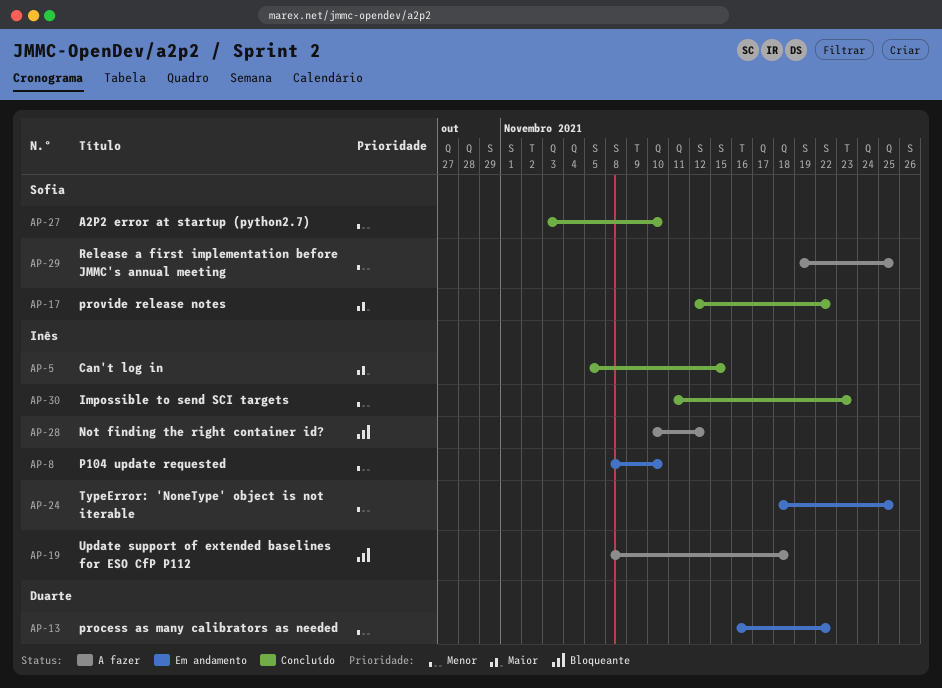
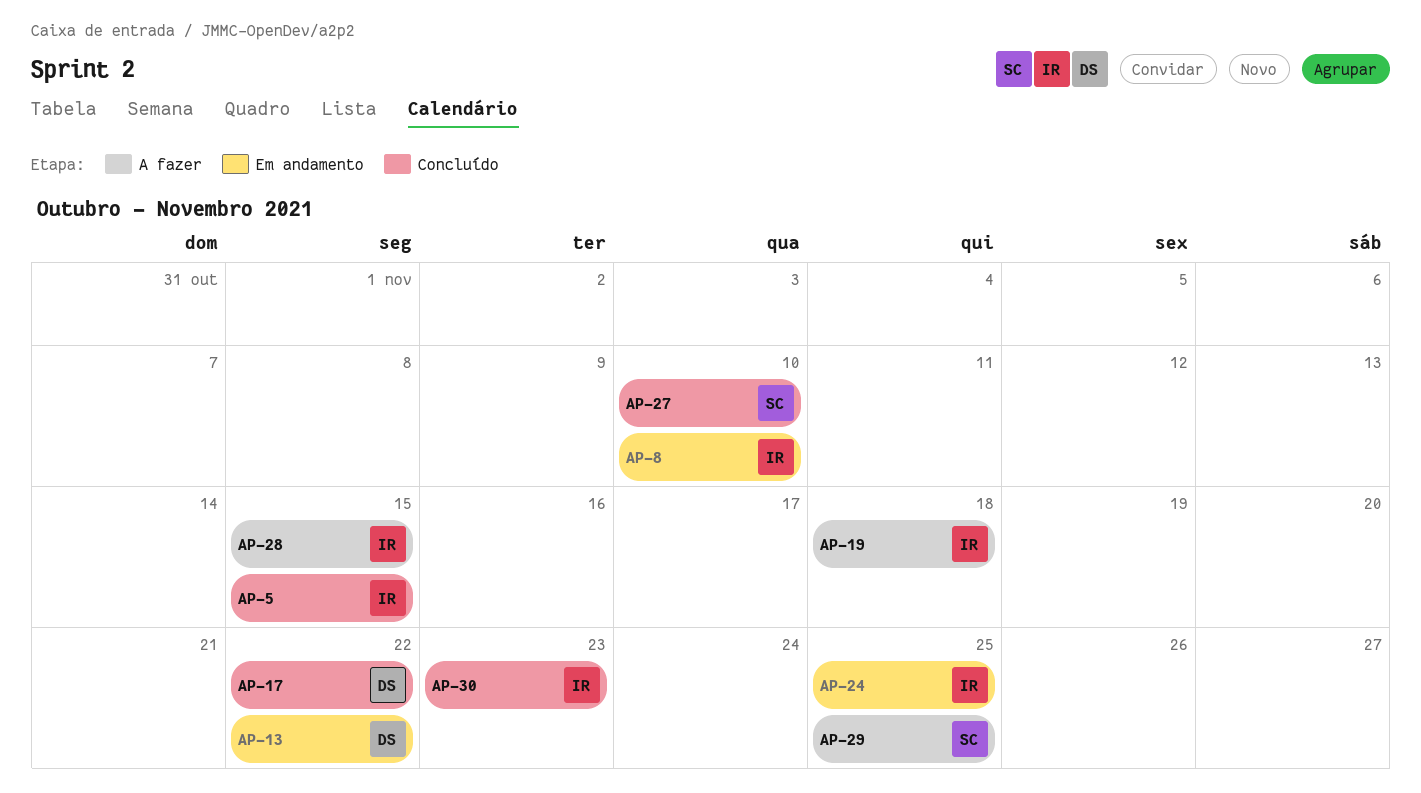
AP-17, owner: Sofia -> Duarte
AP-28, due: Nov 12 -> Nov 15

